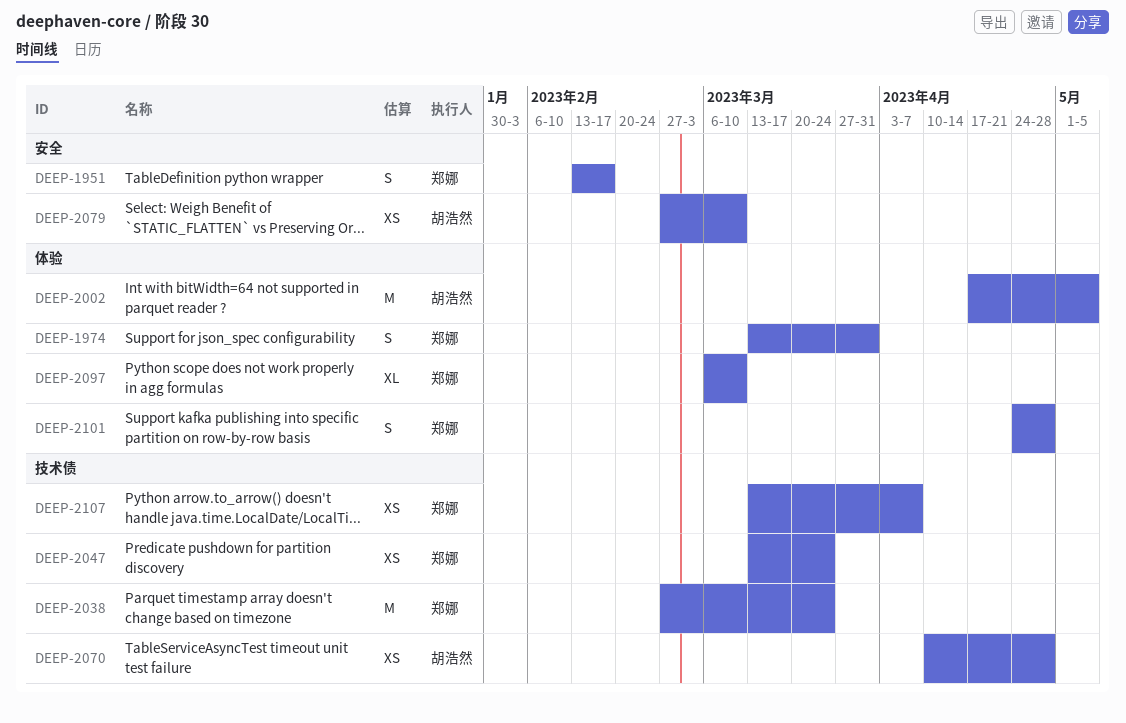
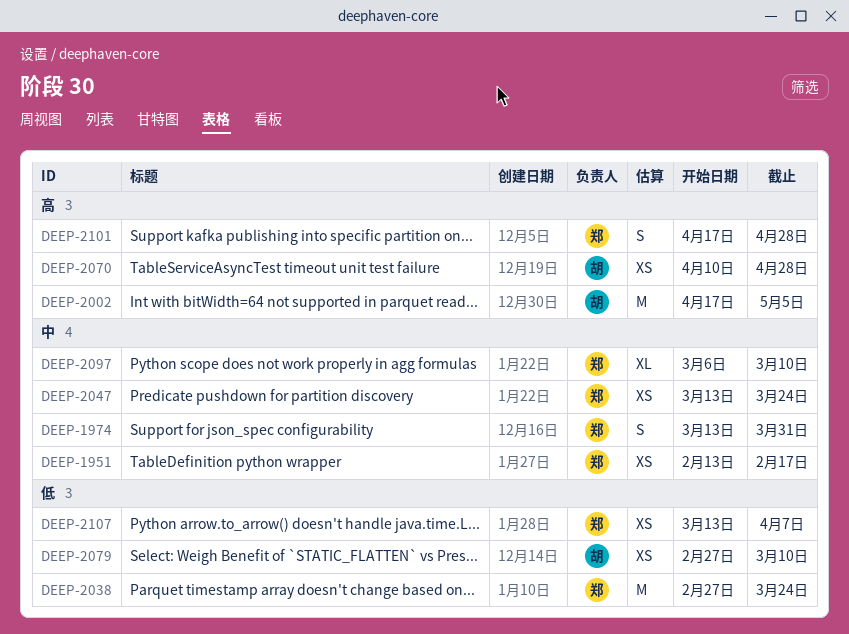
DEEP-1951, estimate: S -> XS
DEEP-2101, start: Apr 24 -> Apr 17

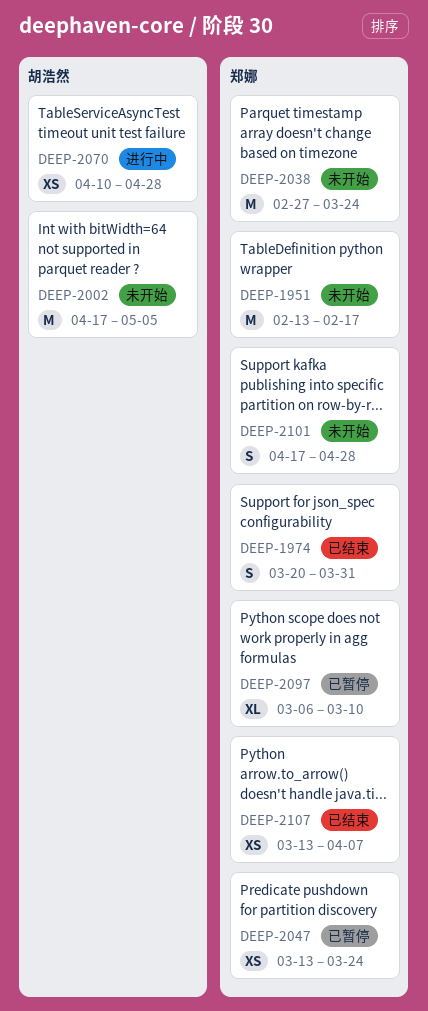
DEEP-1951, estimate: XS -> M
DEEP-1974, start: Mar 13 -> Mar 20
DEEP-2079: present -> none

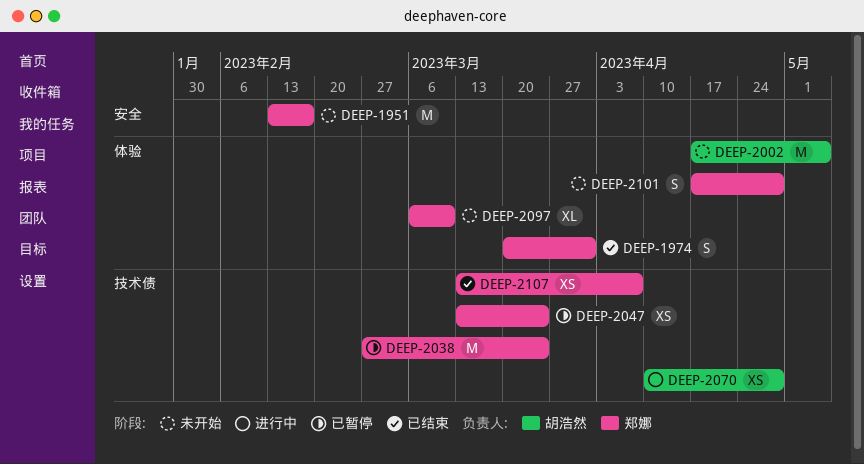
DEEP-2038, status: 未开始 -> 已暂停
DEEP-2097, status: 已暂停 -> 未开始

